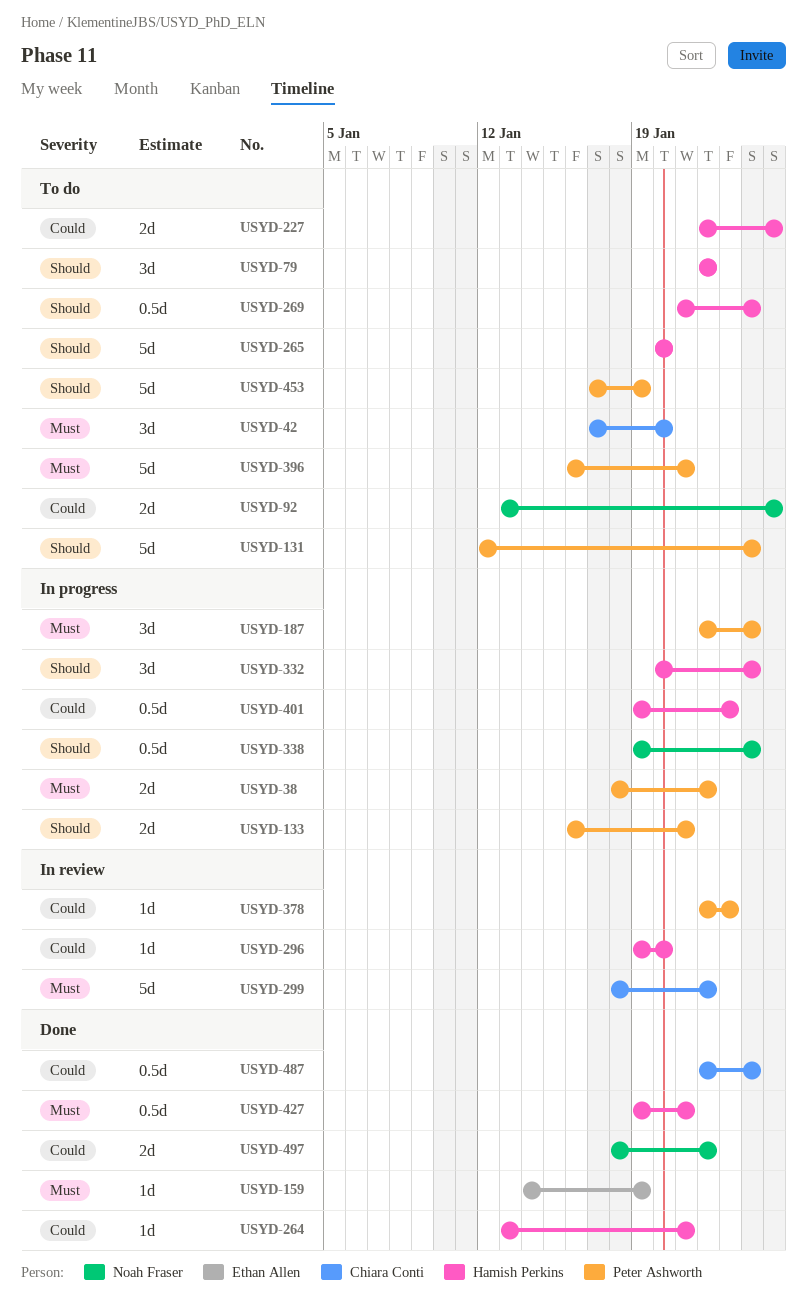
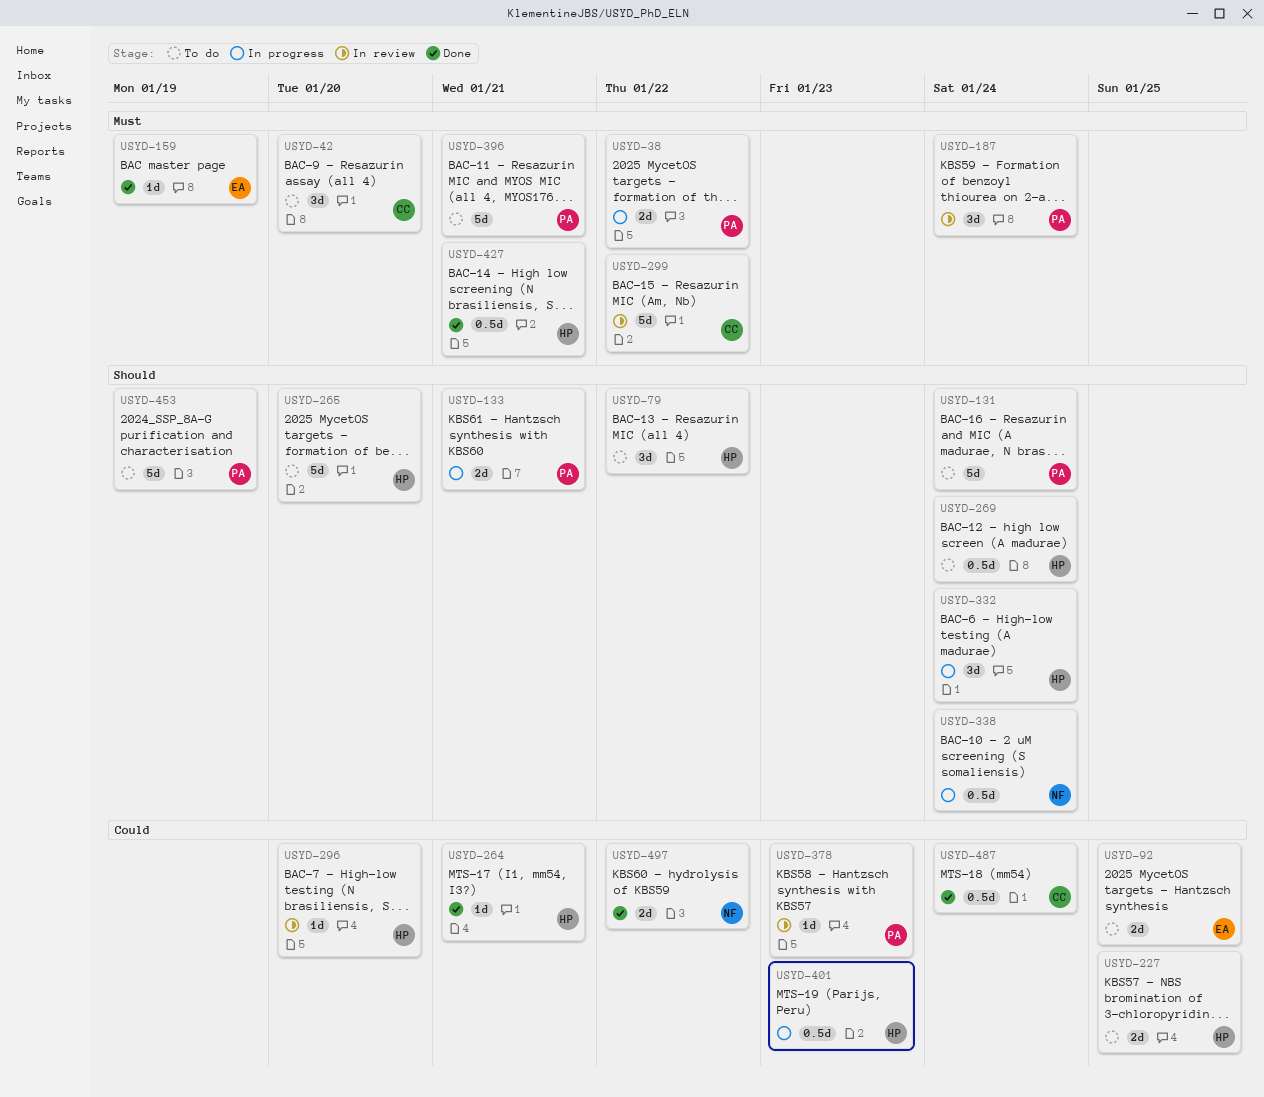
USYD-92, owner: Noah Fraser -> Ethan Allen
USYD-187, status: In progress -> In review

